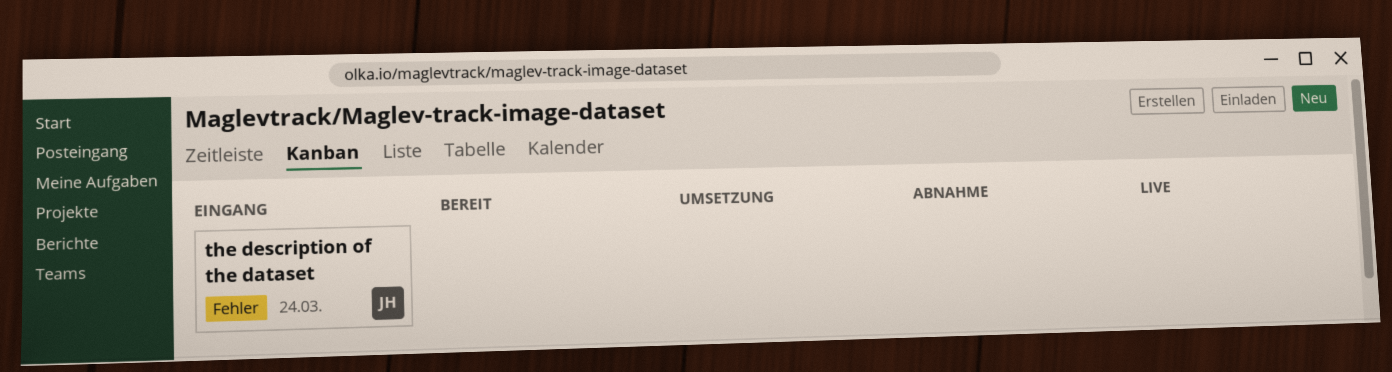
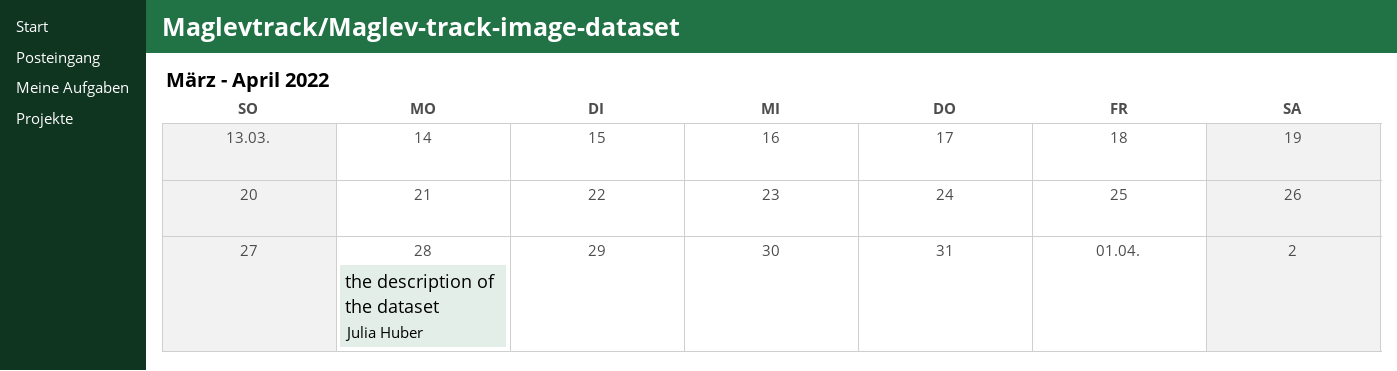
the description of the dataset, due: Mar 24 -> Mar 28

